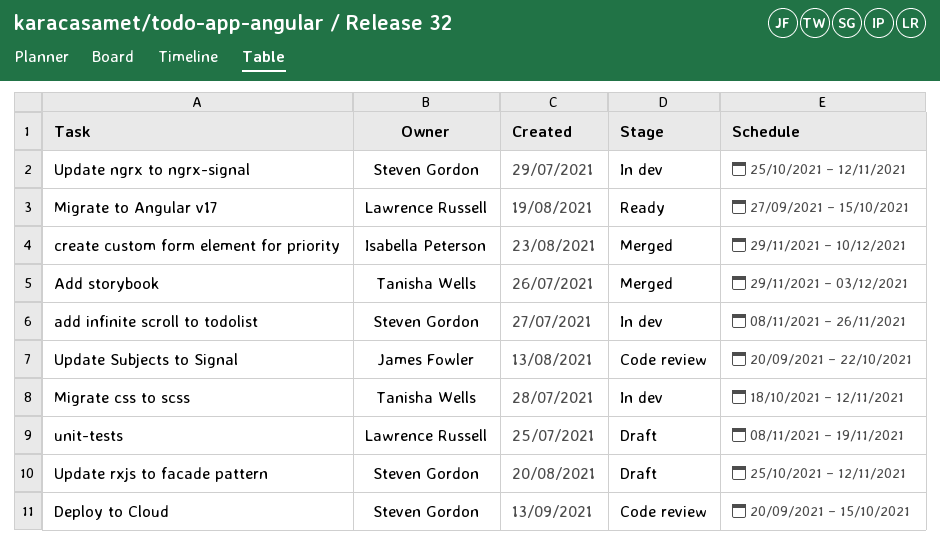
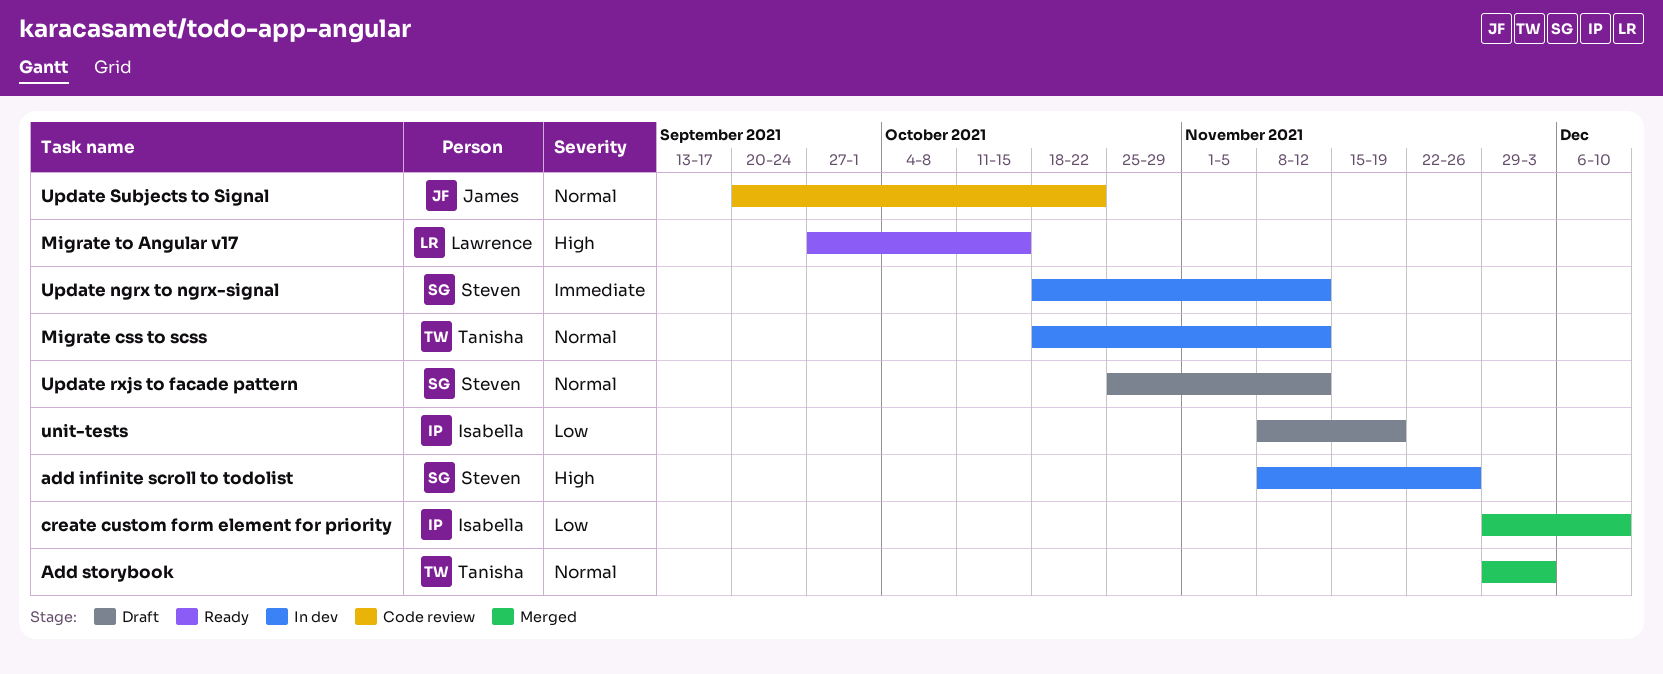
Deploy to Cloud: present -> none
unit-tests, owner: Lawrence Russell -> Isabella Peterson
Update ngrx to ngrx-signal, start: Oct 25 -> Oct 18

